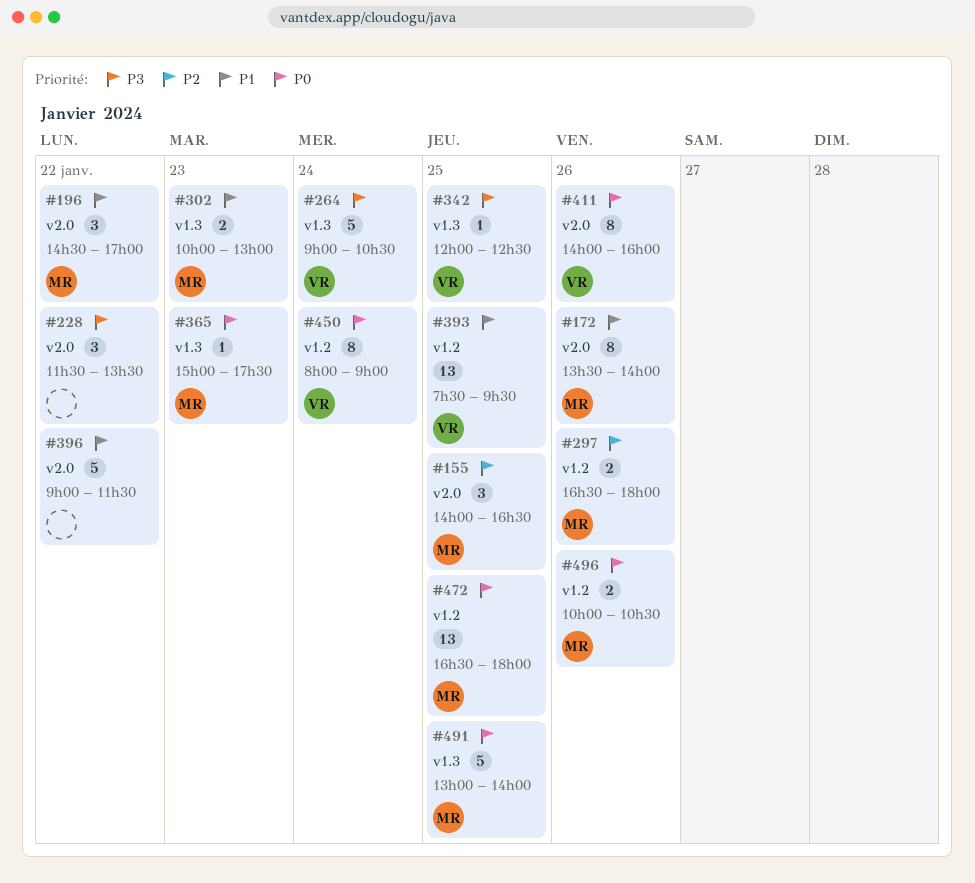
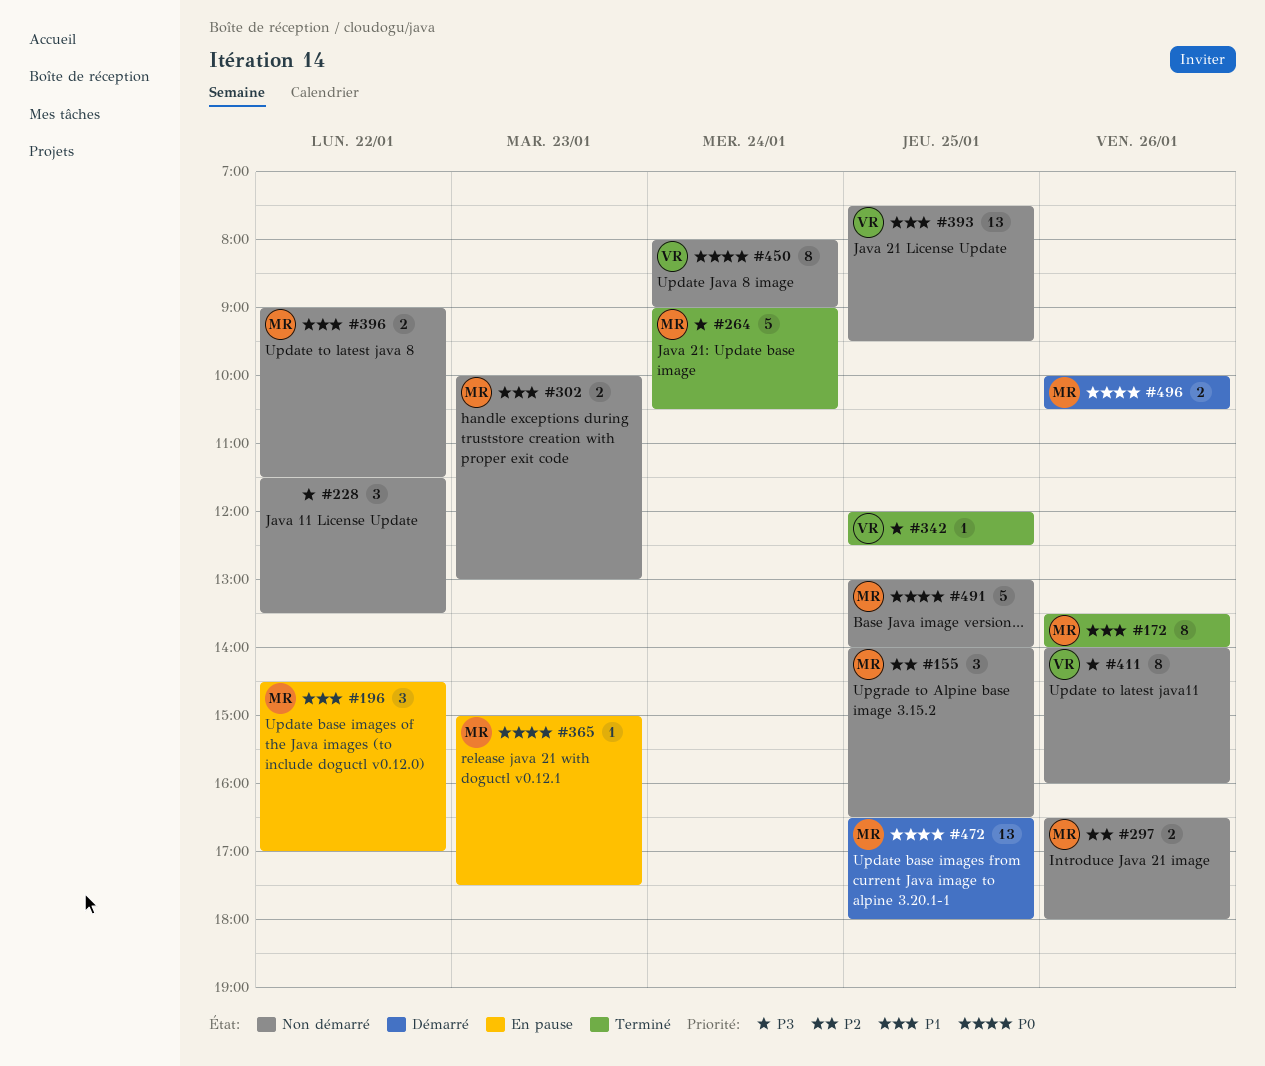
#264, owner: VR -> MR
#396, owner: none -> MR
#396, estimate: 5 -> 2
#411, priority: P0 -> P3

